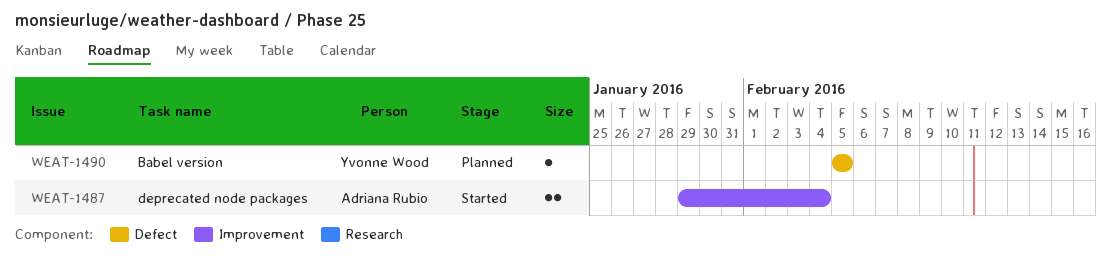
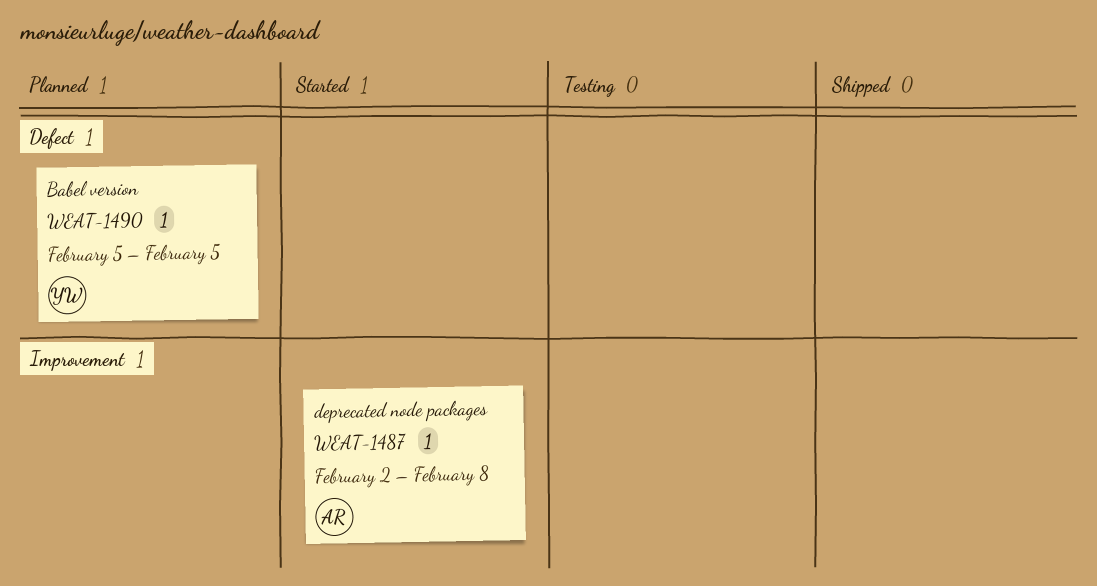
WEAT-1487, estimate: 2 -> 1
WEAT-1487, start: Jan 29 -> Feb 2
WEAT-1487, due: Feb 4 -> Feb 8

